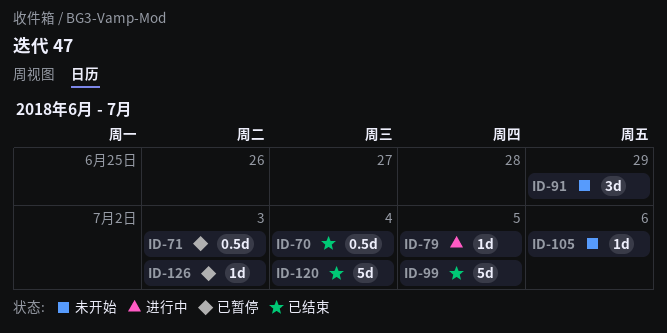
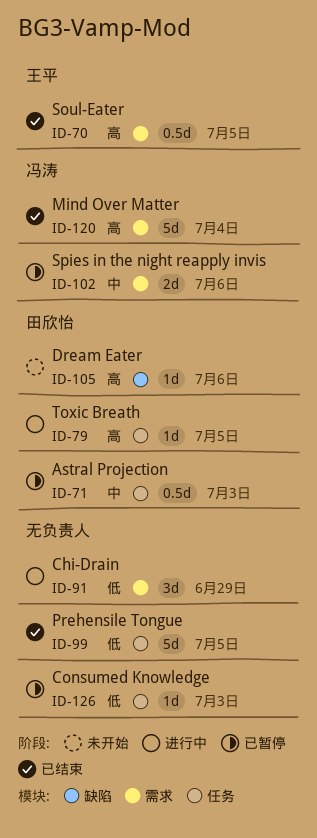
ID-70, due: Jul 4 -> Jul 5
ID-91, status: 未开始 -> 进行中
ID-102: none -> present

